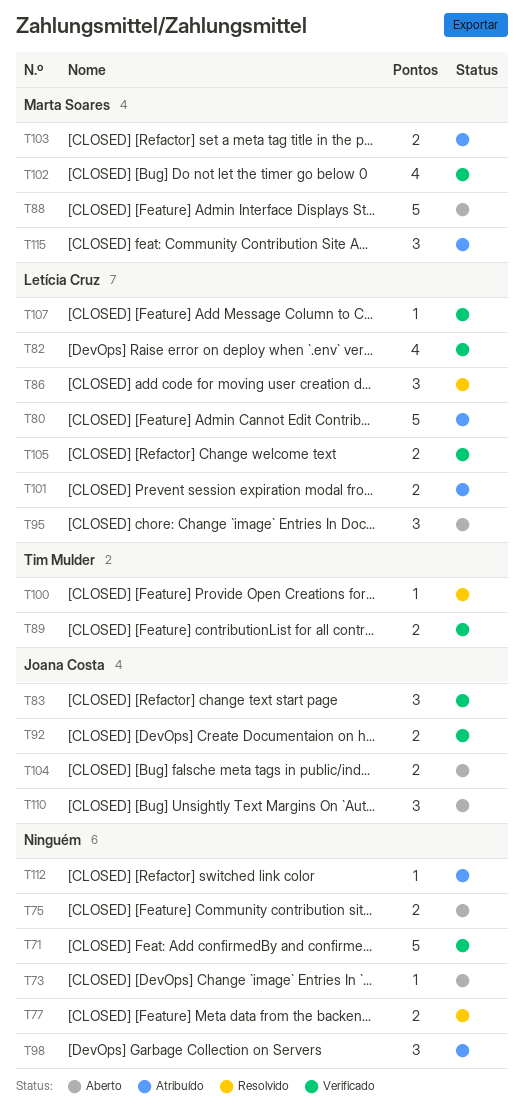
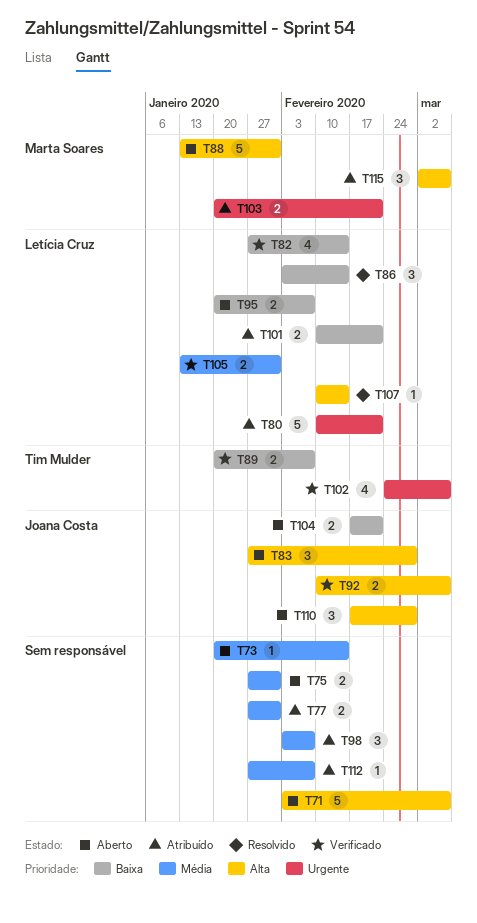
T71, status: Verificado -> Aberto
T77, status: Resolvido -> Atribuído
T83, status: Verificado -> Aberto
T95, estimate: 3 -> 2
T100: present -> none
T102, owner: Marta Soares -> Tim Mulder
T107, status: Verificado -> Resolvido

